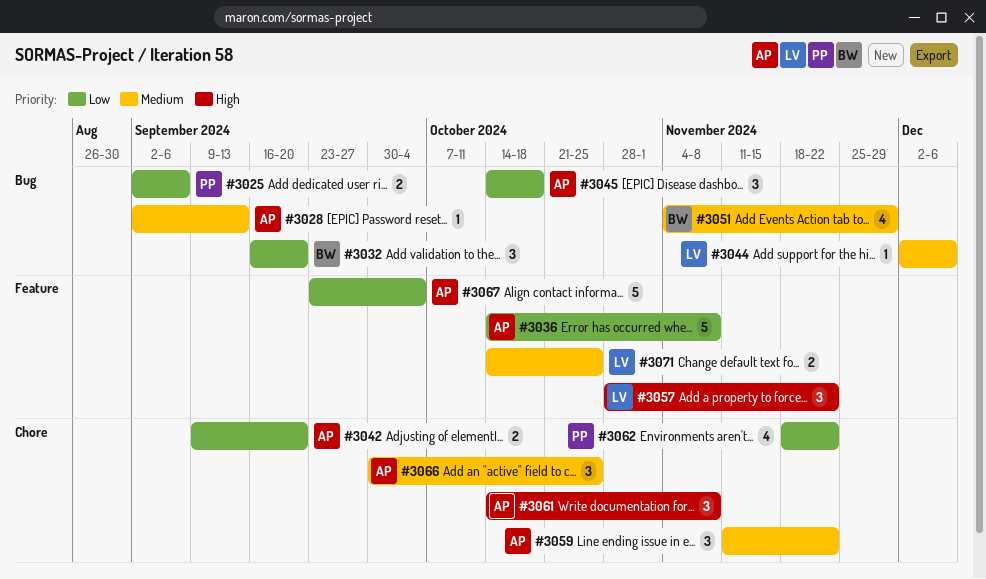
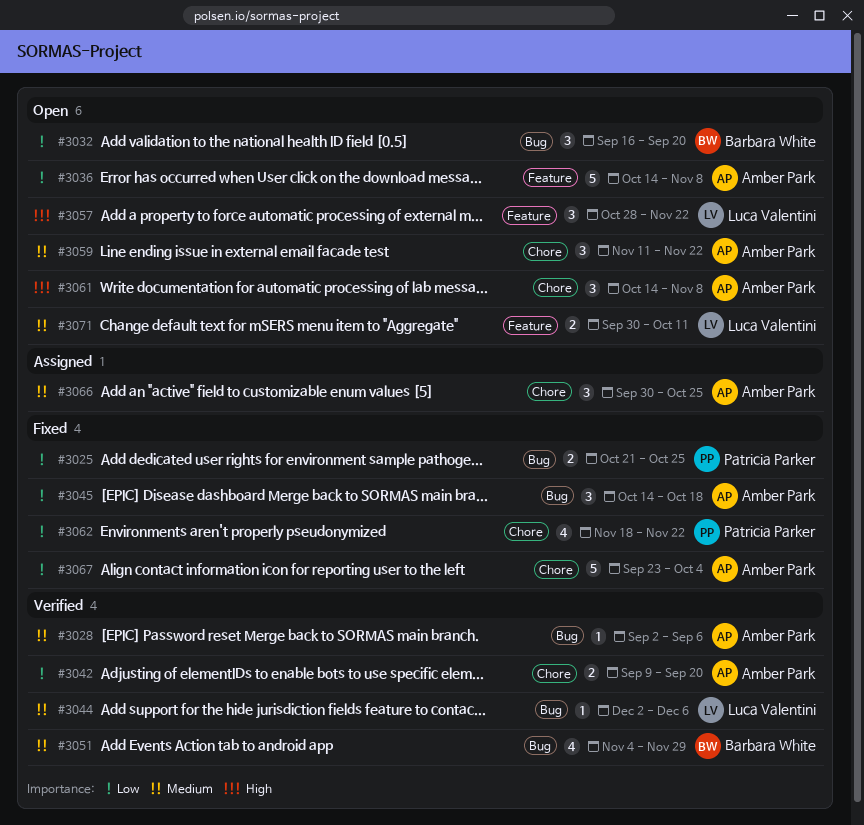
#3025, start: Sep 2 -> Oct 21
#3025, due: Sep 6 -> Oct 25
#3028, due: Sep 13 -> Sep 6
#3067, label: Feature -> Chore
#3071, start: Oct 14 -> Sep 30
#3071, due: Oct 25 -> Oct 11

